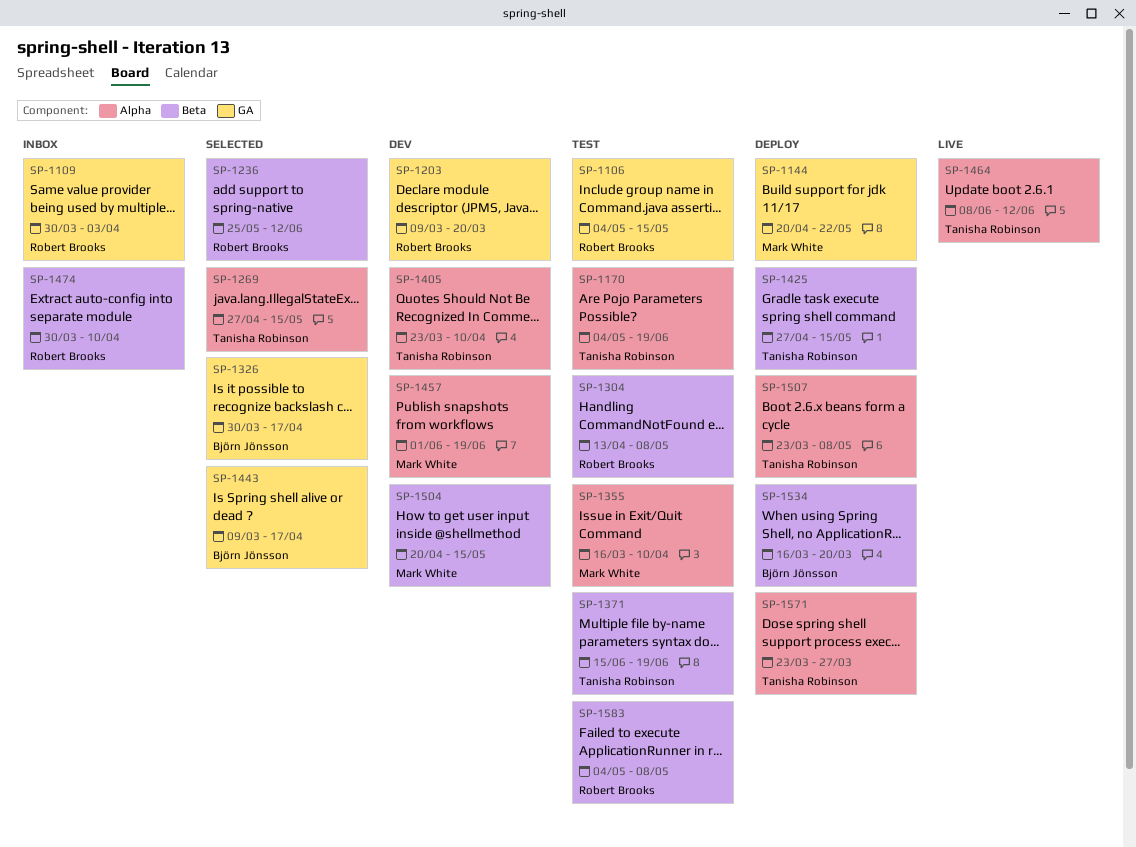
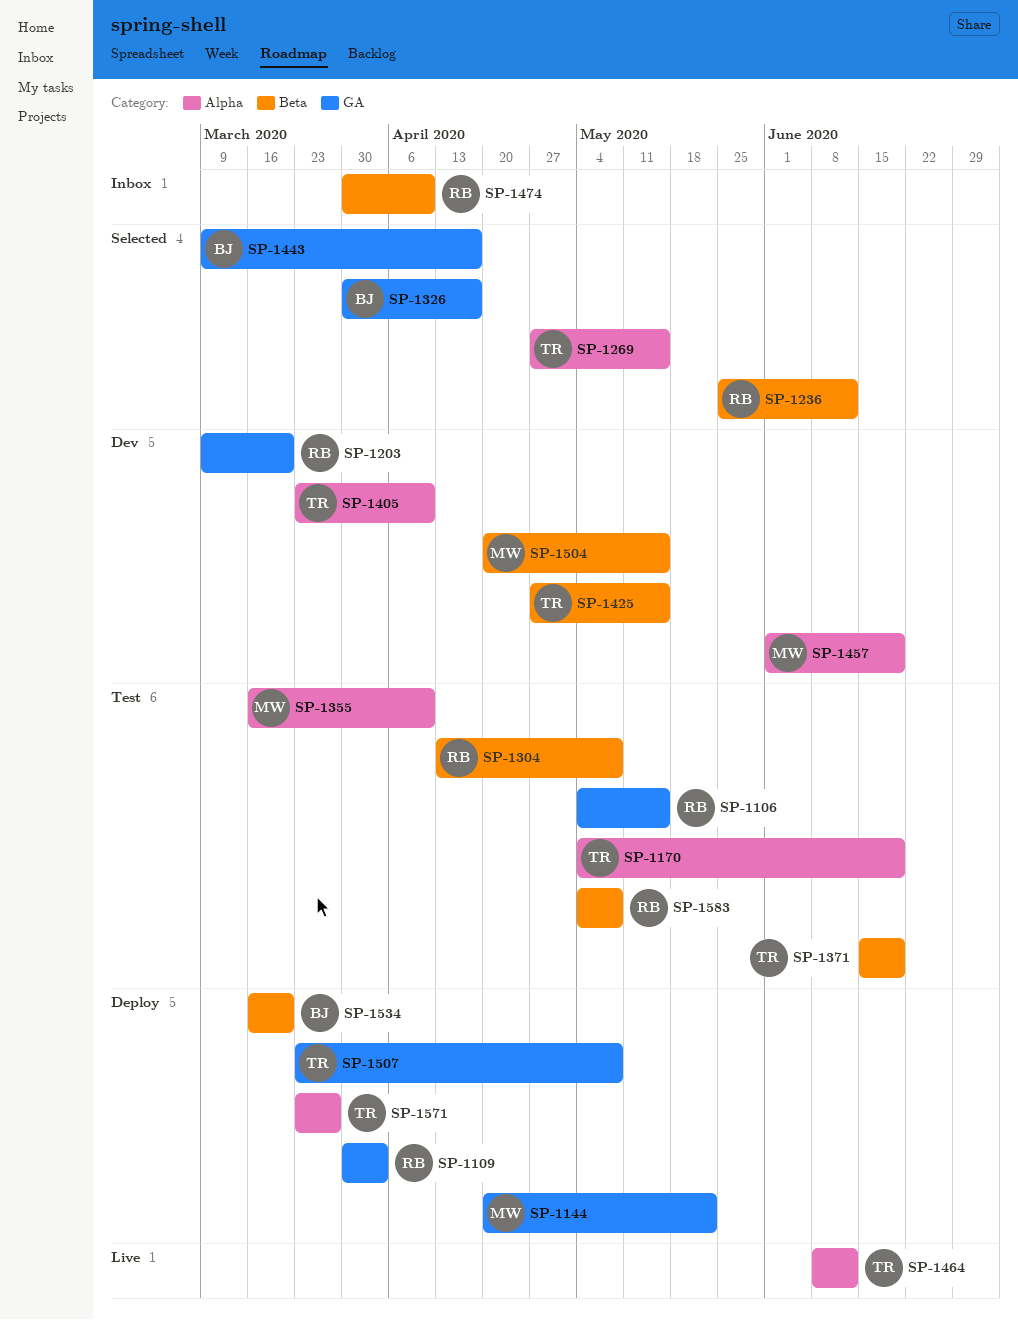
SP-1109, status: Inbox -> Deploy
SP-1425, status: Deploy -> Dev
SP-1507, label: Alpha -> GA

